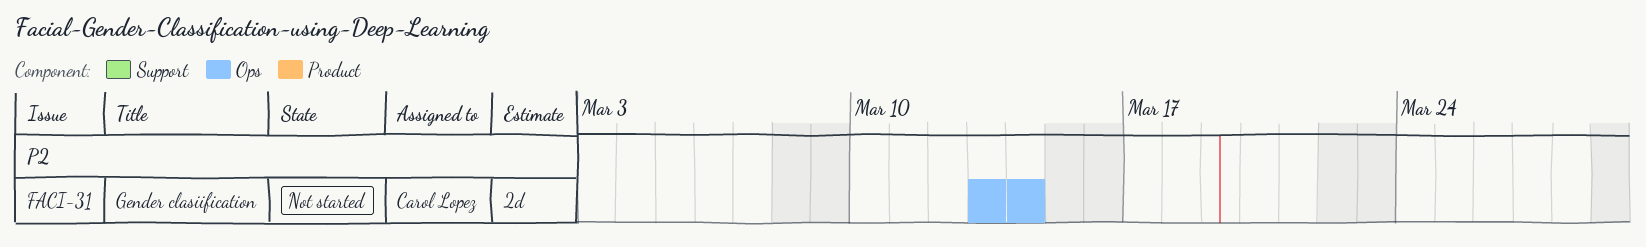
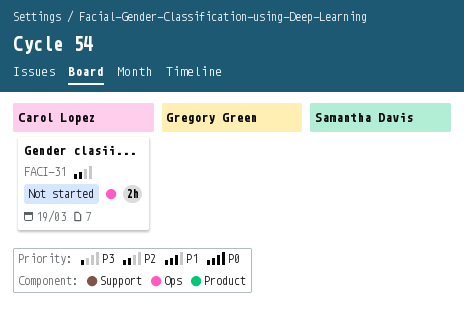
FACI-31, estimate: 2d -> 2h
FACI-31, due: Mar 14 -> Mar 19

